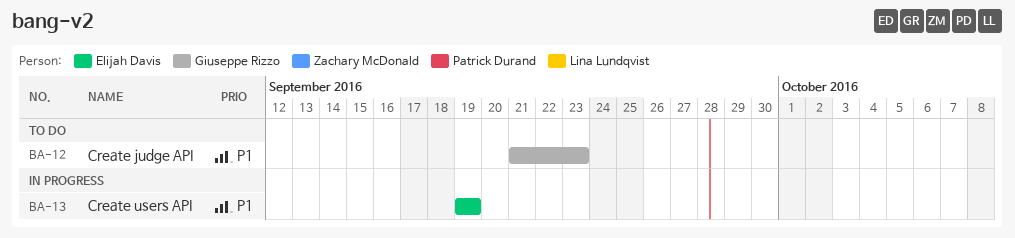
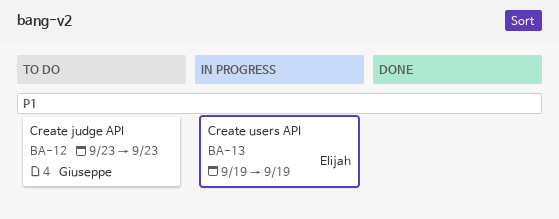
BA-12, start: Sep 21 -> Sep 23

